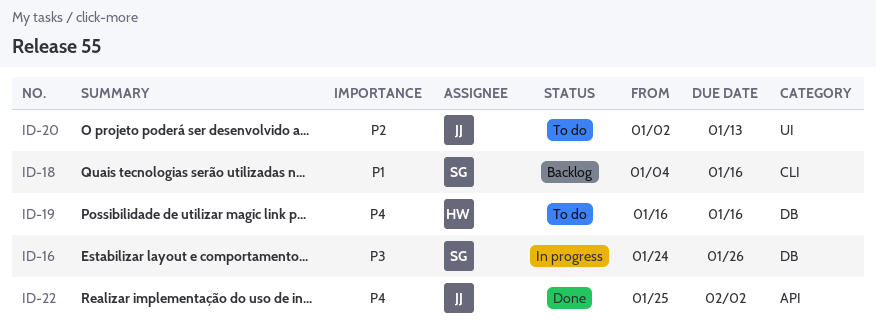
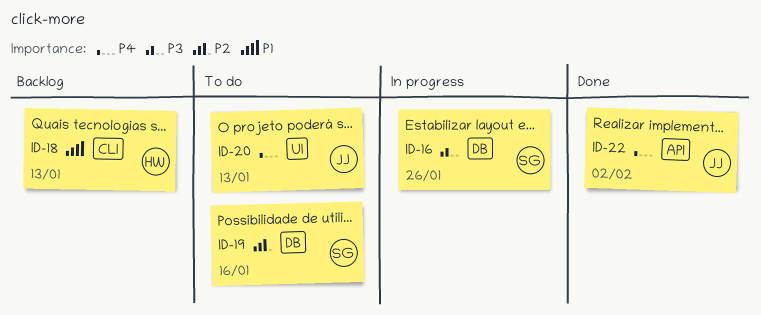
ID-18, owner: SG -> HW
ID-18, due: Jan 16 -> Jan 13
ID-19, owner: HW -> SG
ID-19, priority: P4 -> P2
ID-20, priority: P2 -> P4

